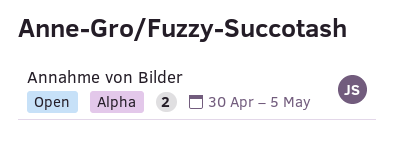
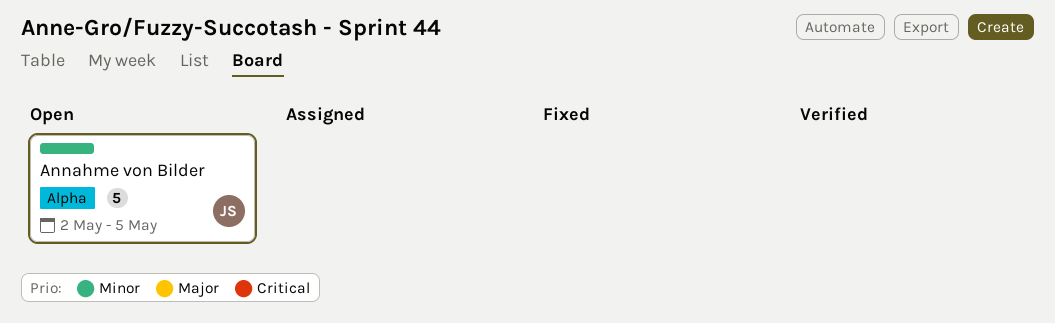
Annahme von Bilder, estimate: 2 -> 5
Annahme von Bilder, start: Apr 30 -> May 2

